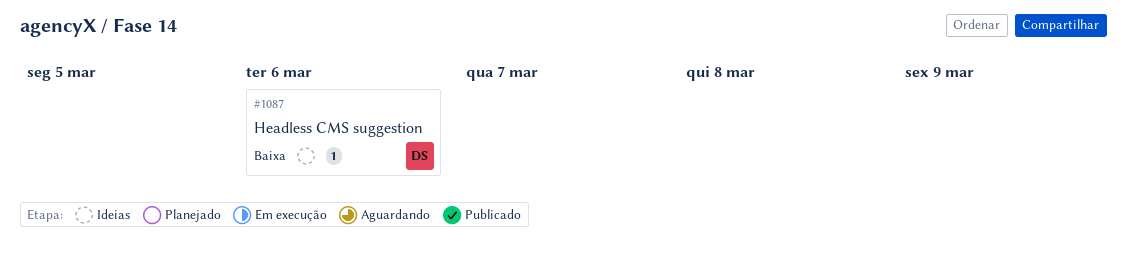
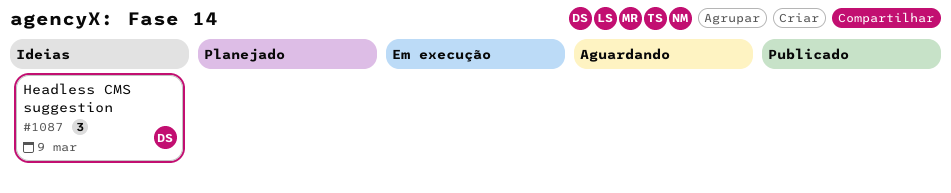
#1087, estimate: 1 -> 3
#1087, due: Mar 6 -> Mar 9

